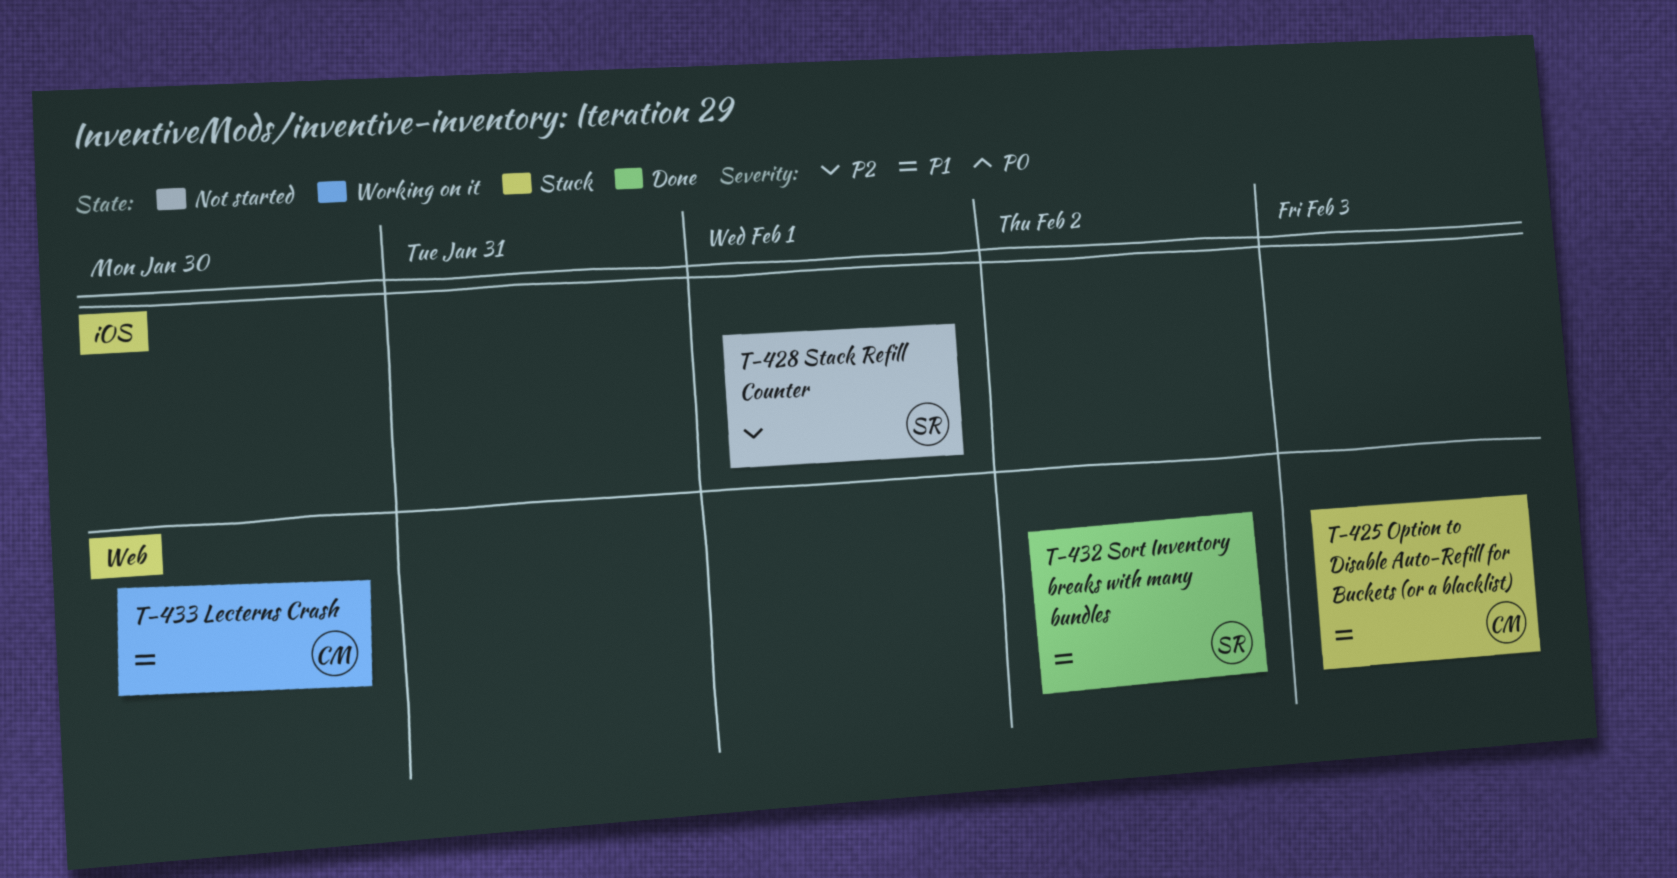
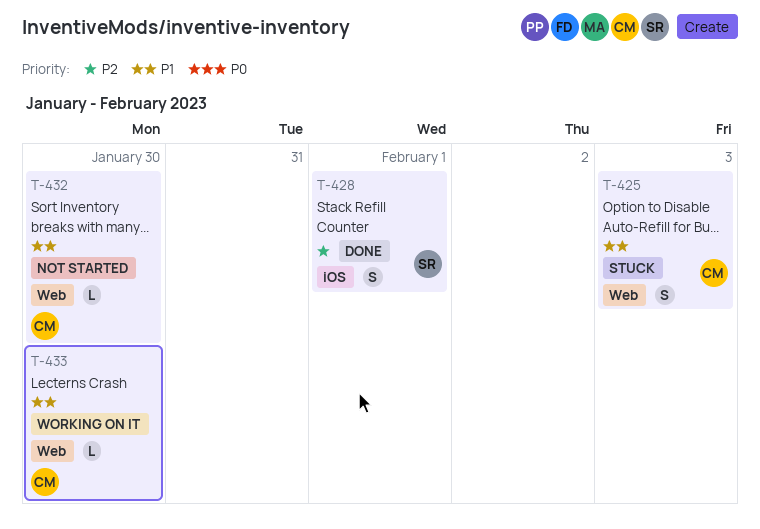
T-428, status: Not started -> Done
T-432, status: Done -> Not started
T-432, owner: SR -> CM
T-432, due: Feb 2 -> Jan 30

